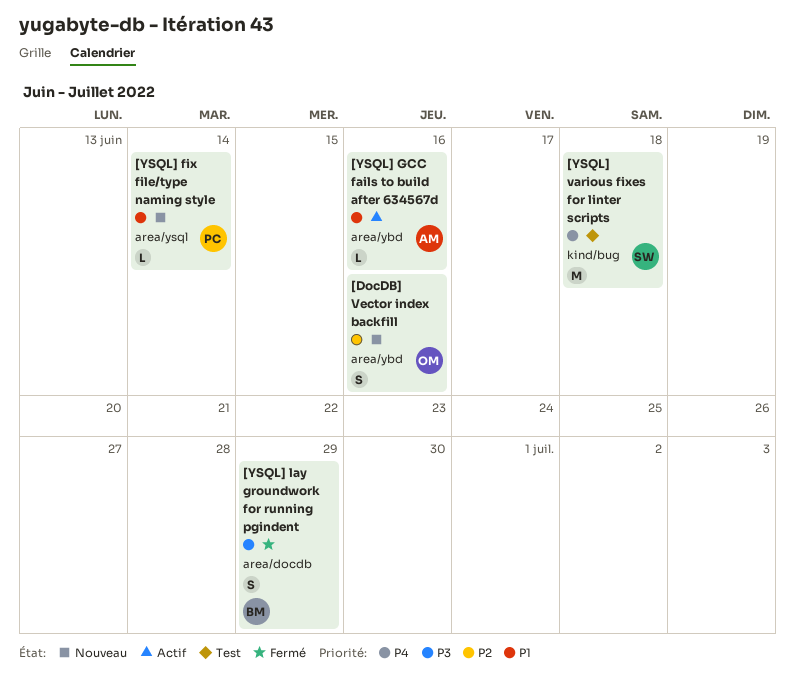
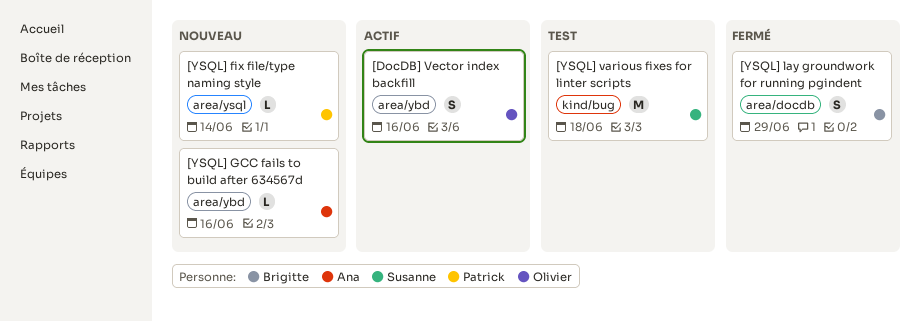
[DocDB] Vector index backfill, status: Nouveau -> Actif
[YSQL] GCC fails to build after 634567d, status: Actif -> Nouveau

